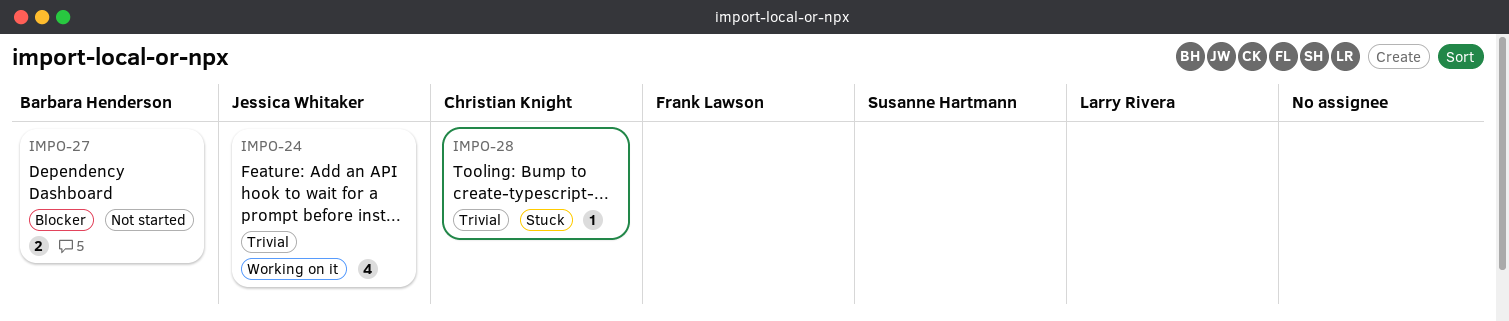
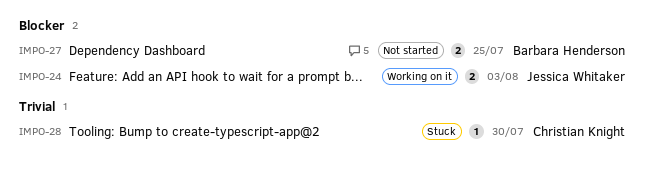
IMPO-24, priority: Trivial -> Blocker
IMPO-24, estimate: 4 -> 2

